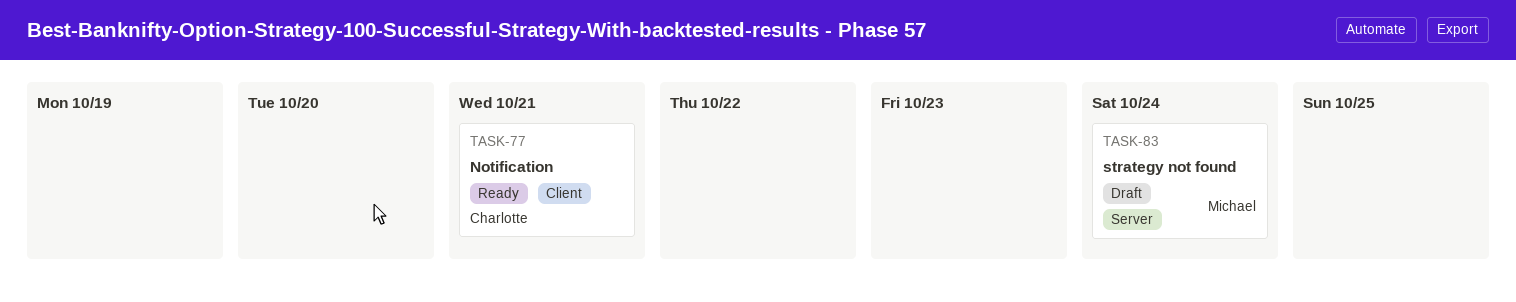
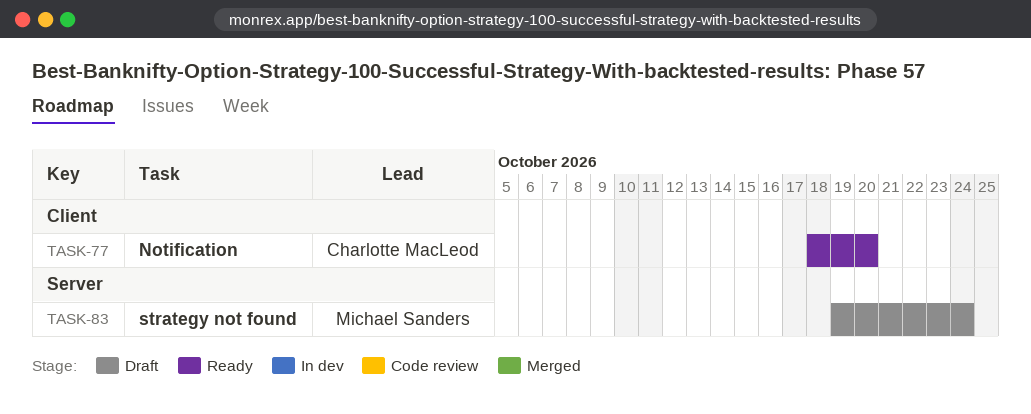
TASK-77, due: Oct 21 -> Oct 20

